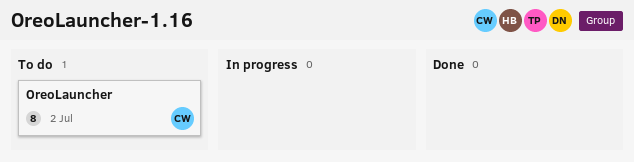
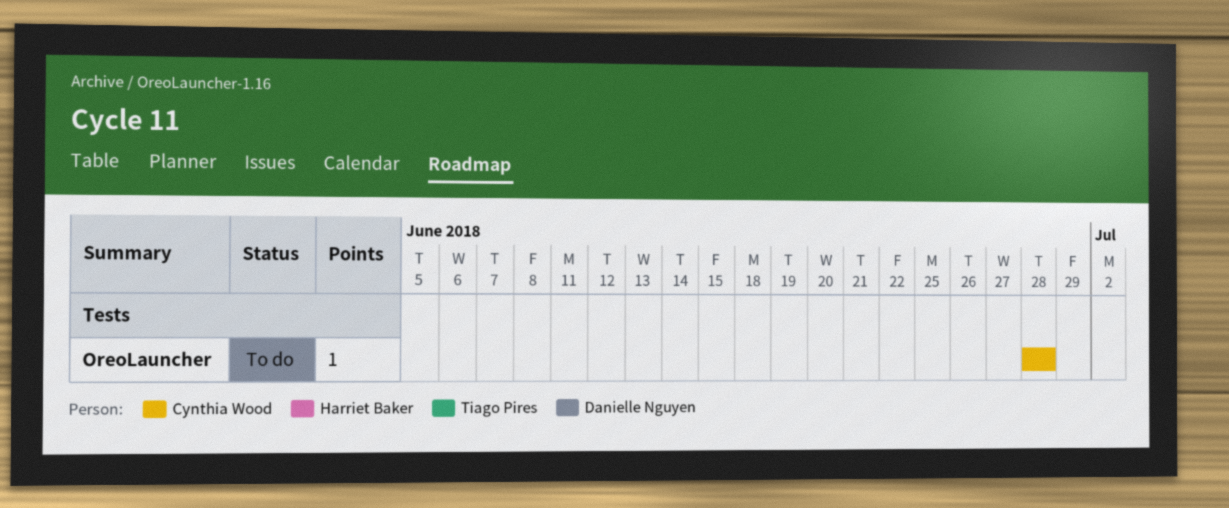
OreoLauncher, estimate: 8 -> 1
OreoLauncher, due: Jul 2 -> Jun 28

